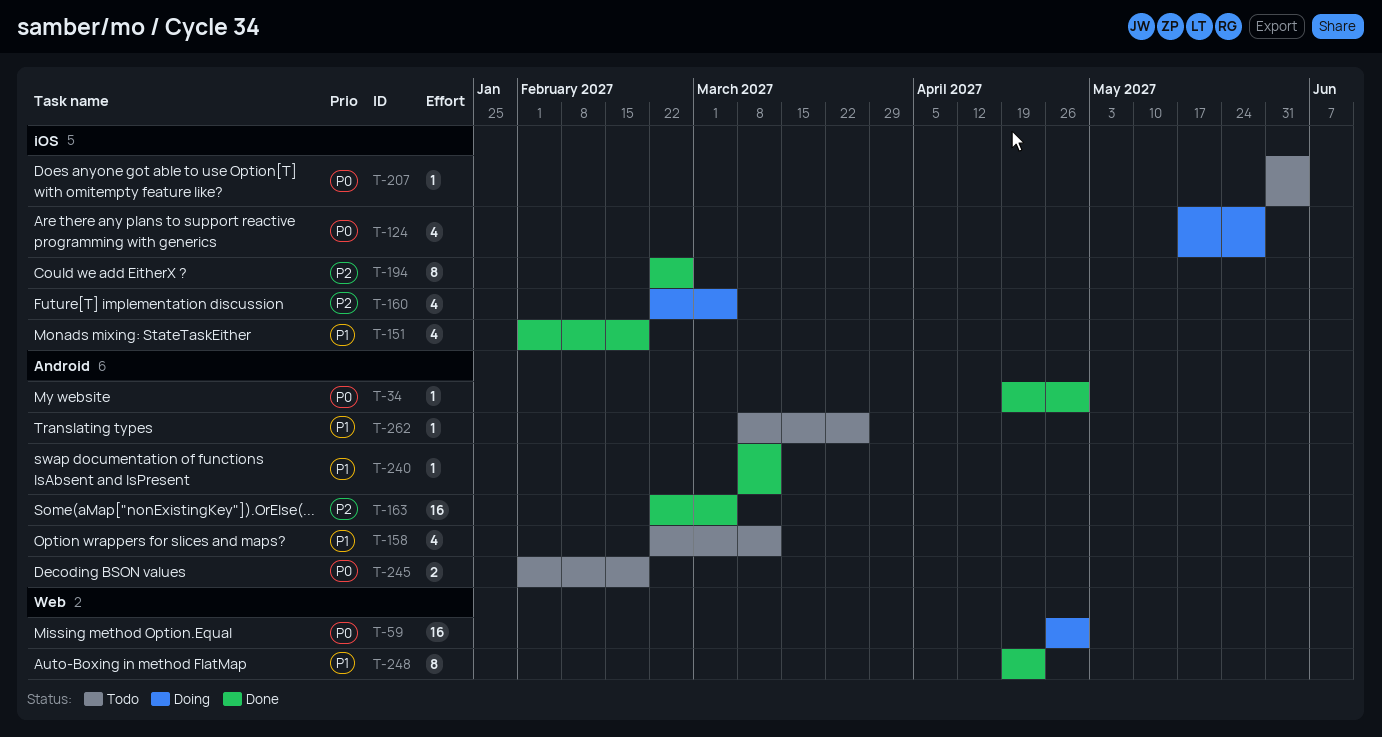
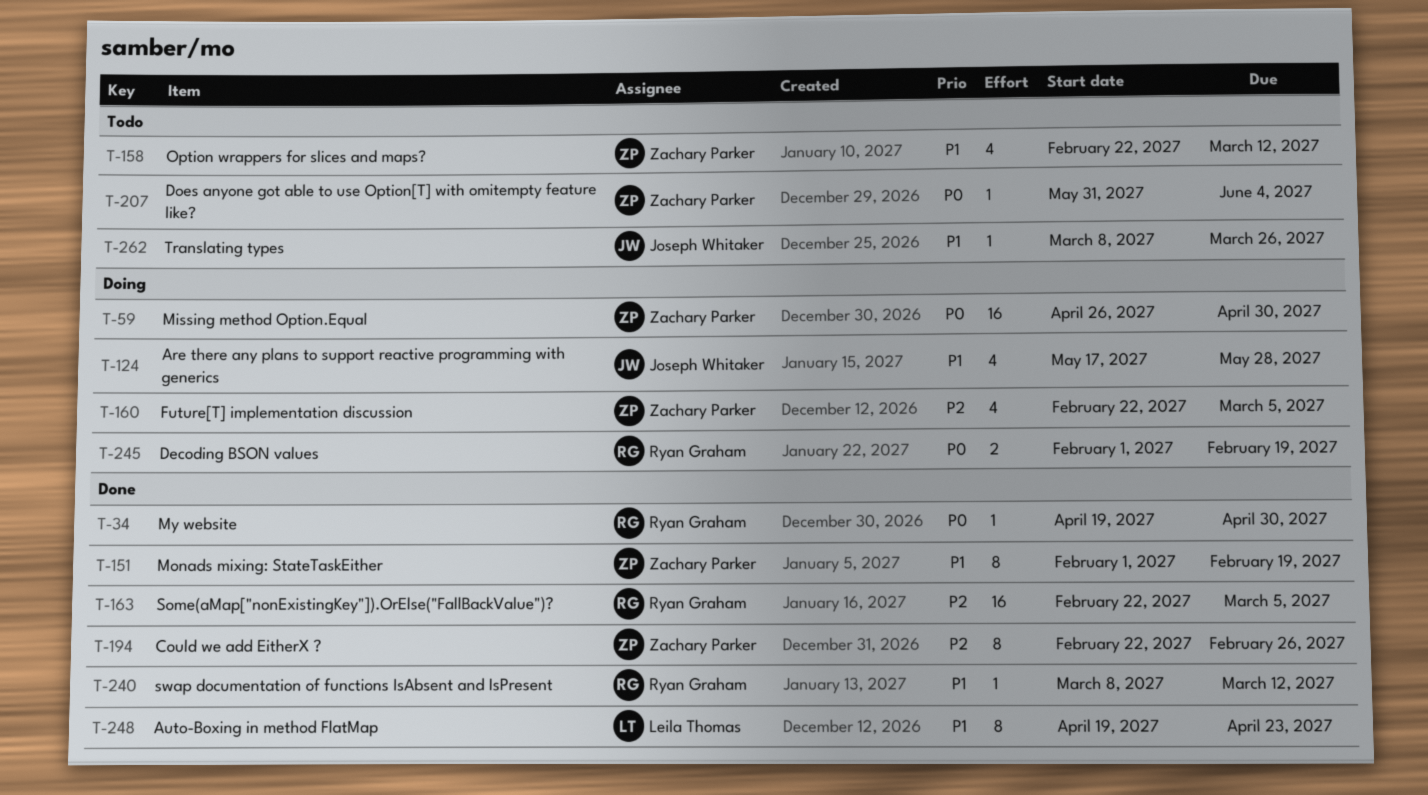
T-124, priority: P0 -> P1
T-151, estimate: 4 -> 8
T-245, status: Todo -> Doing

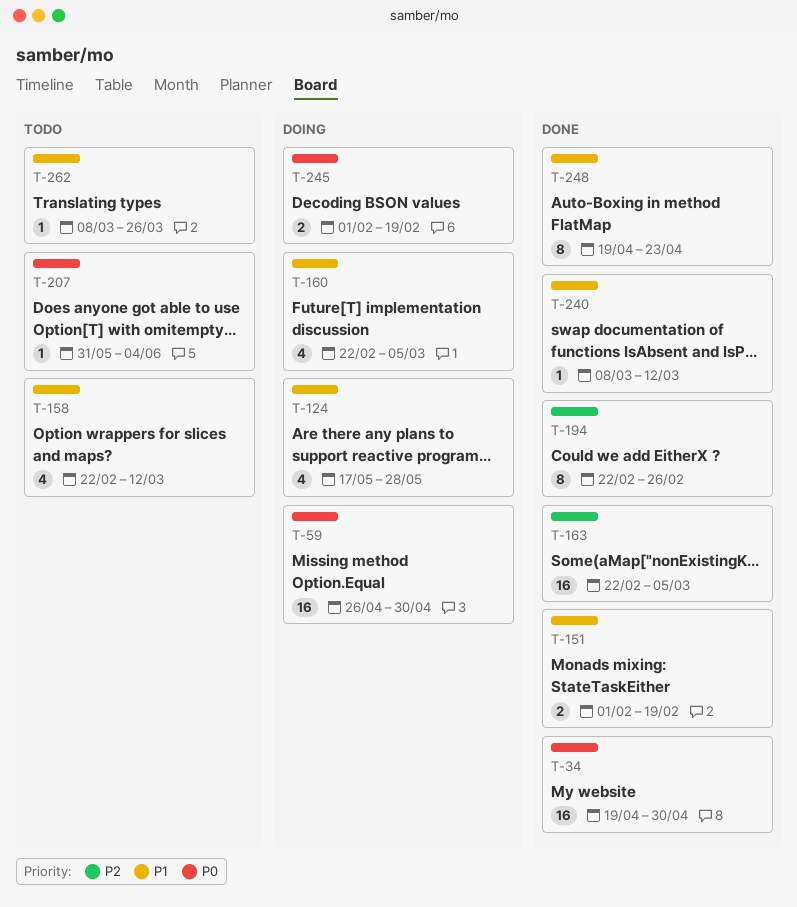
T-34, estimate: 1 -> 16
T-151, estimate: 8 -> 2
T-160, priority: P2 -> P1

